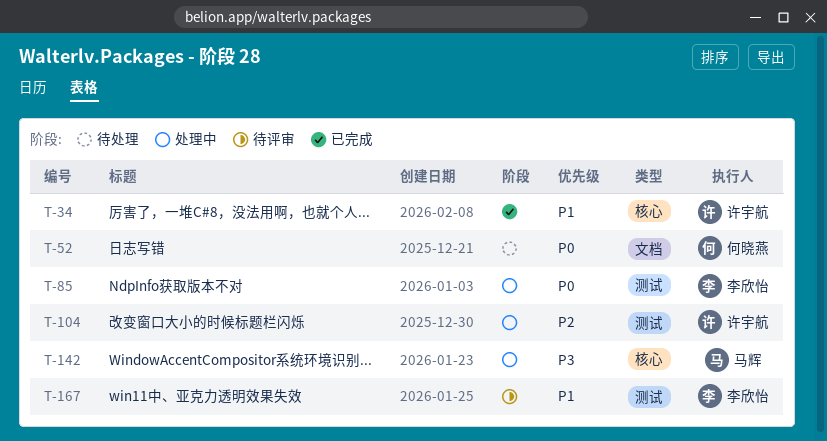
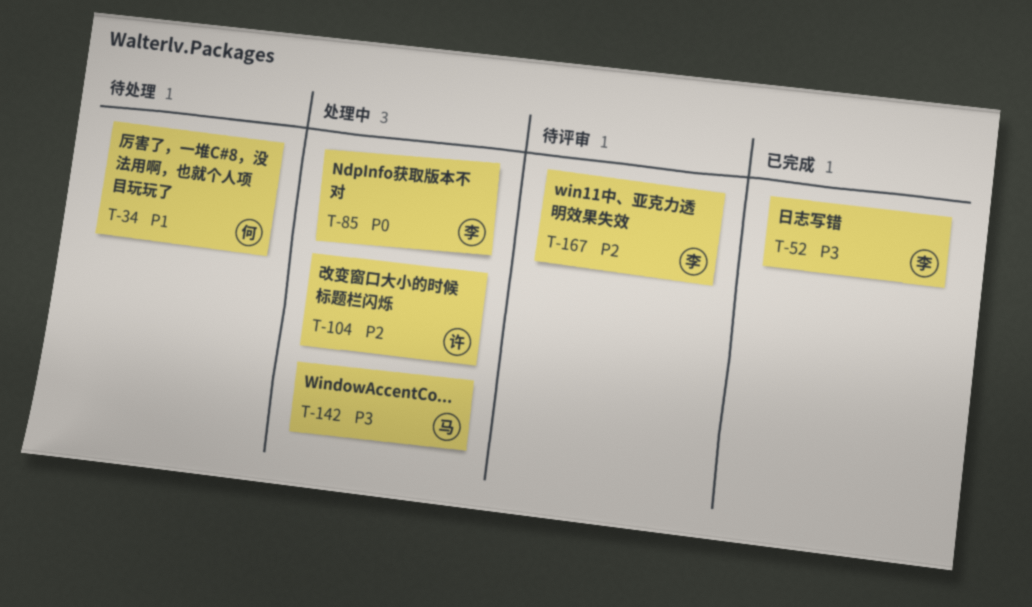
T-34, status: 已完成 -> 待处理
T-34, owner: 许宇航 -> 何晓燕
T-52, status: 待处理 -> 已完成
T-52, owner: 何晓燕 -> 李欣怡
T-52, priority: P0 -> P3
T-167, priority: P1 -> P2

